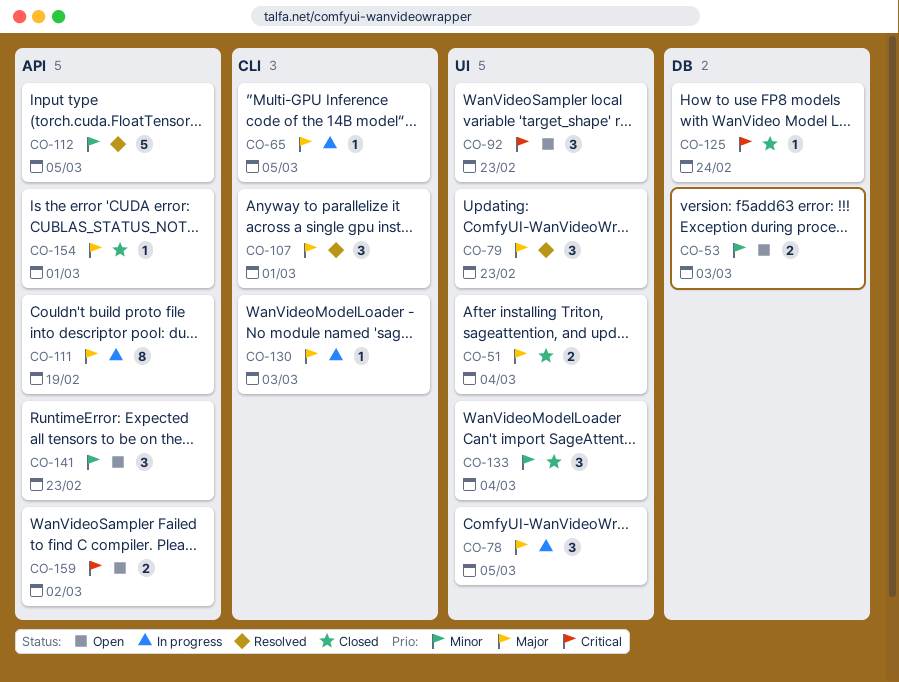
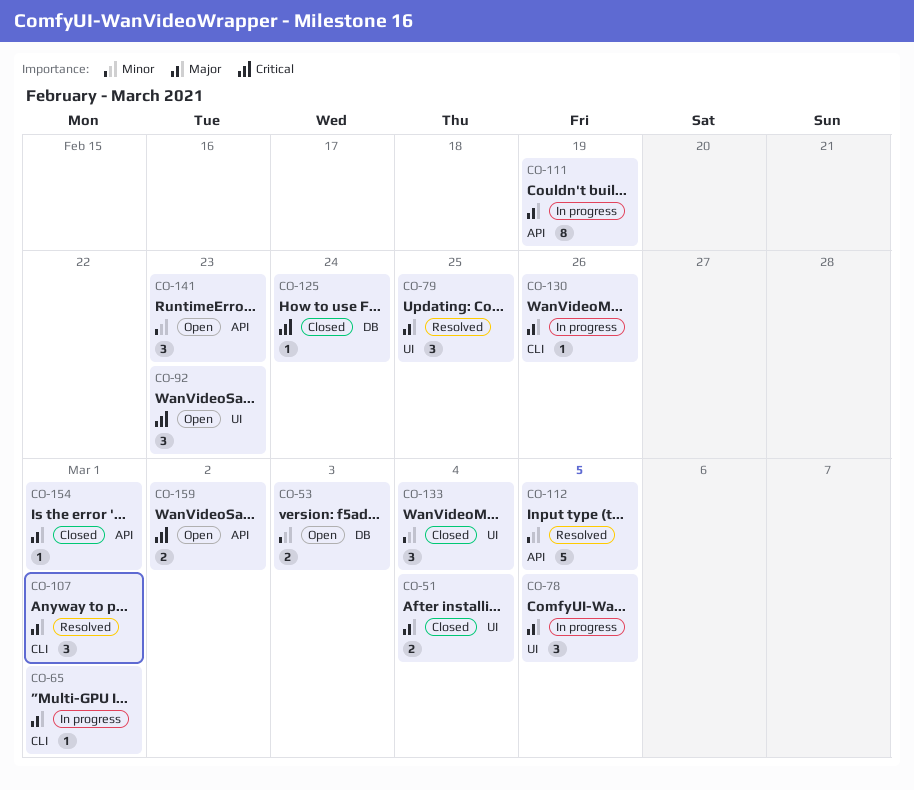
CO-65, due: Mar 5 -> Mar 1
CO-79, due: Feb 23 -> Feb 25
CO-130, due: Mar 3 -> Feb 26

